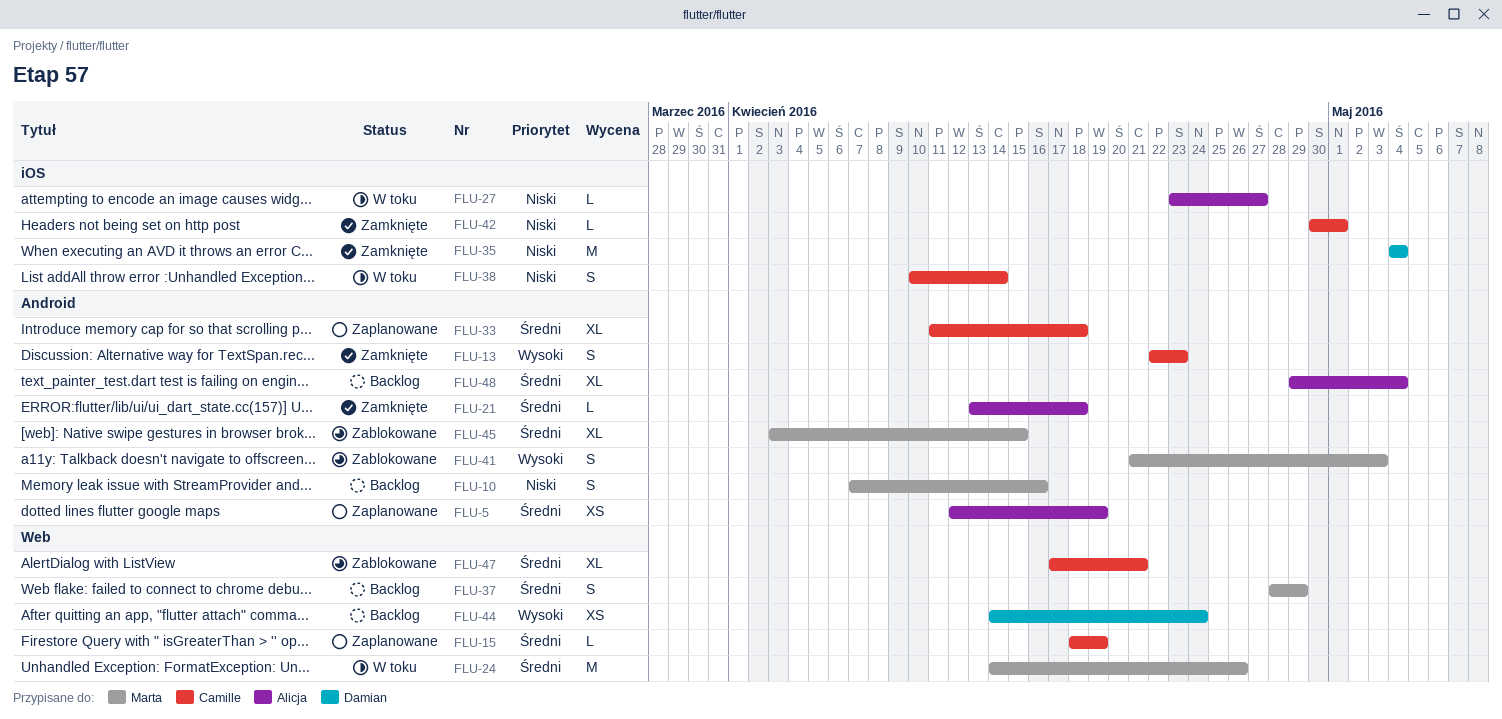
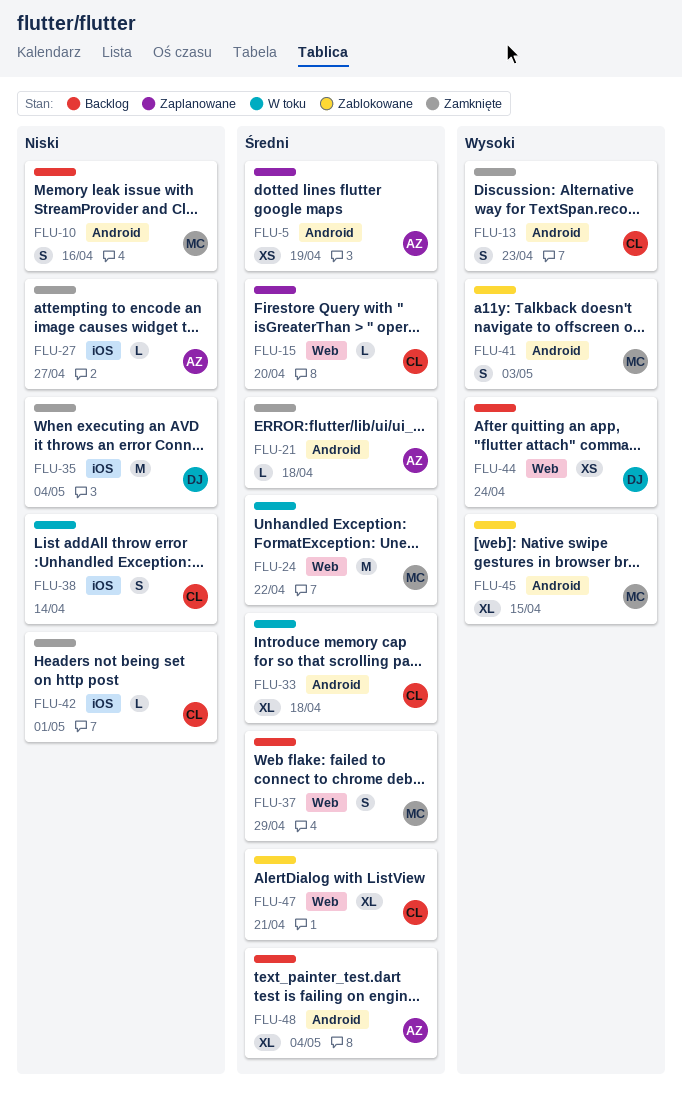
FLU-15, due: Apr 19 -> Apr 20
FLU-24, due: Apr 26 -> Apr 22
FLU-27, status: W toku -> Zamknięte
FLU-33, status: Zaplanowane -> W toku
FLU-45, priority: Średni -> Wysoki

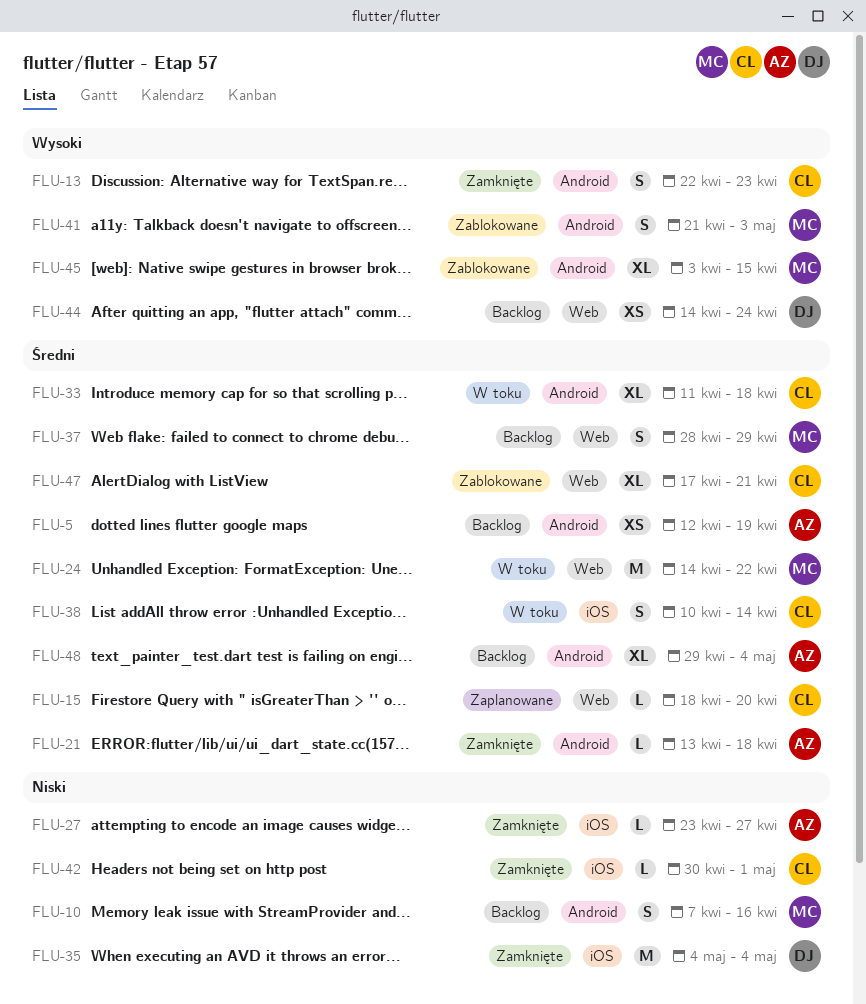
FLU-5, status: Zaplanowane -> Backlog
FLU-38, priority: Niski -> Średni

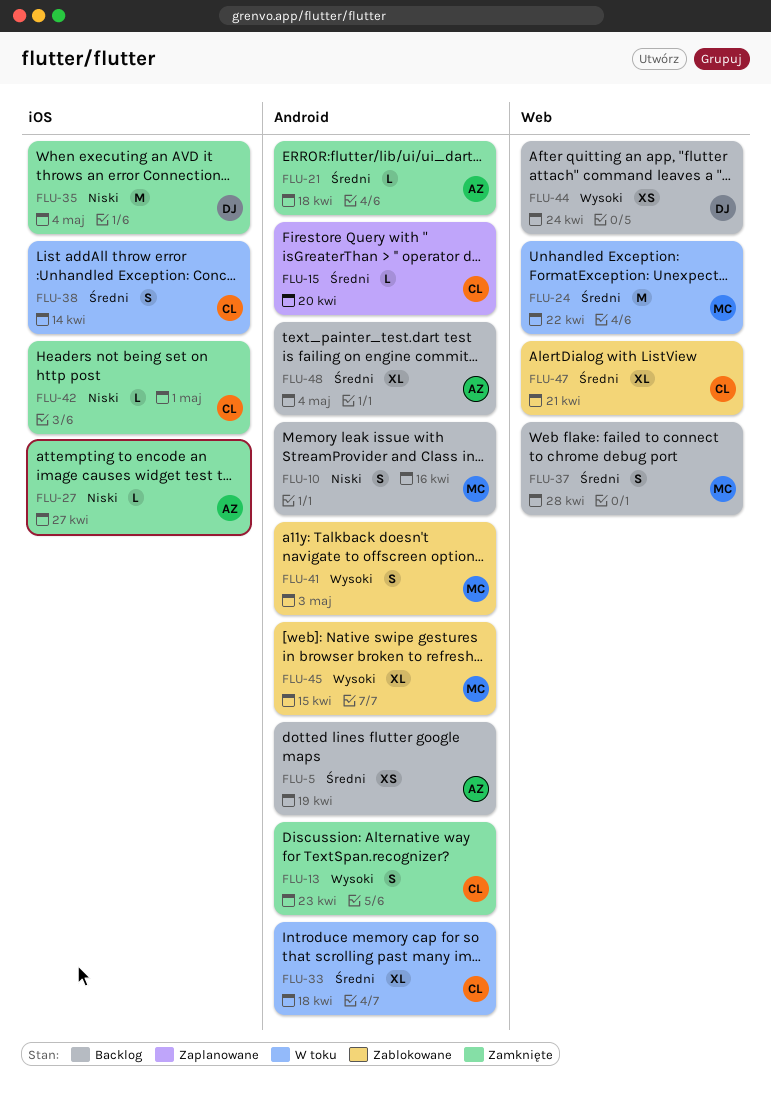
FLU-15, label: Web -> Android
FLU-37, due: Apr 29 -> Apr 28

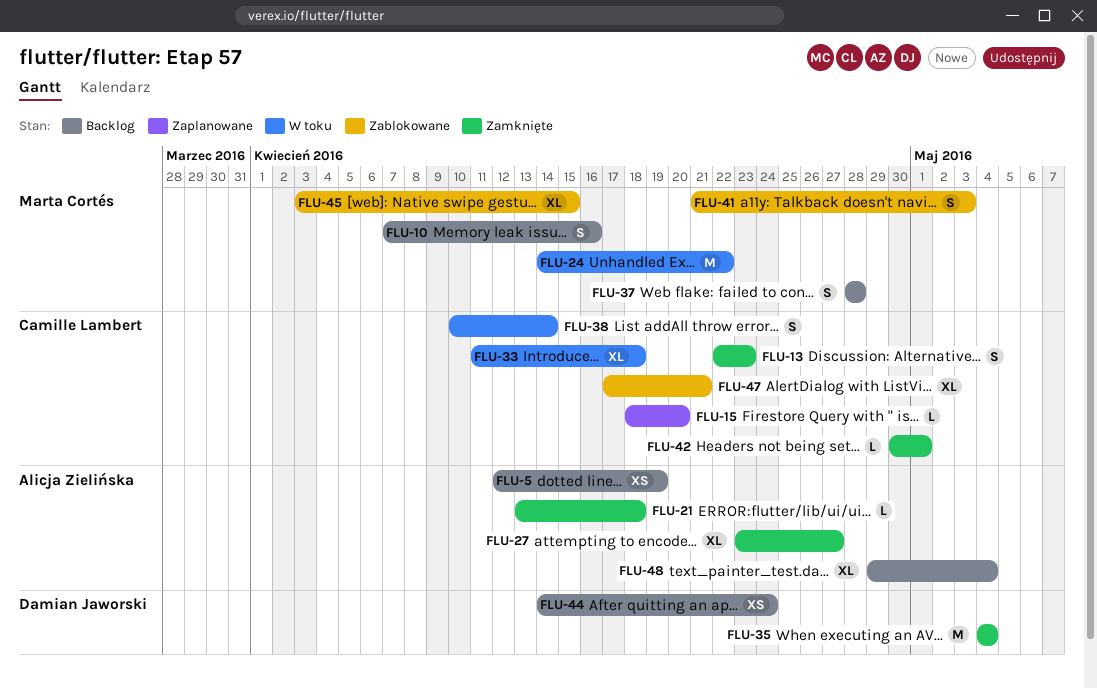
FLU-27, estimate: L -> XL

